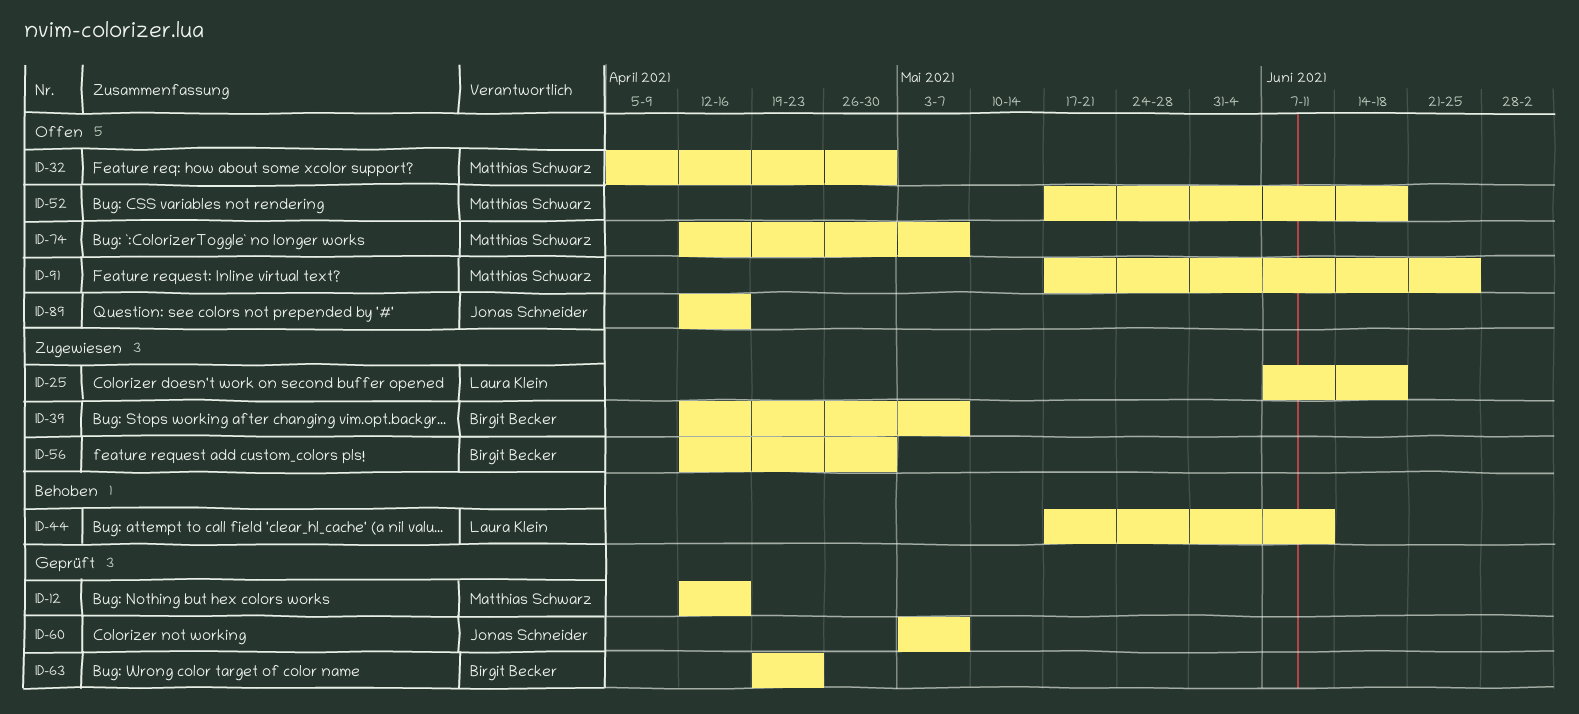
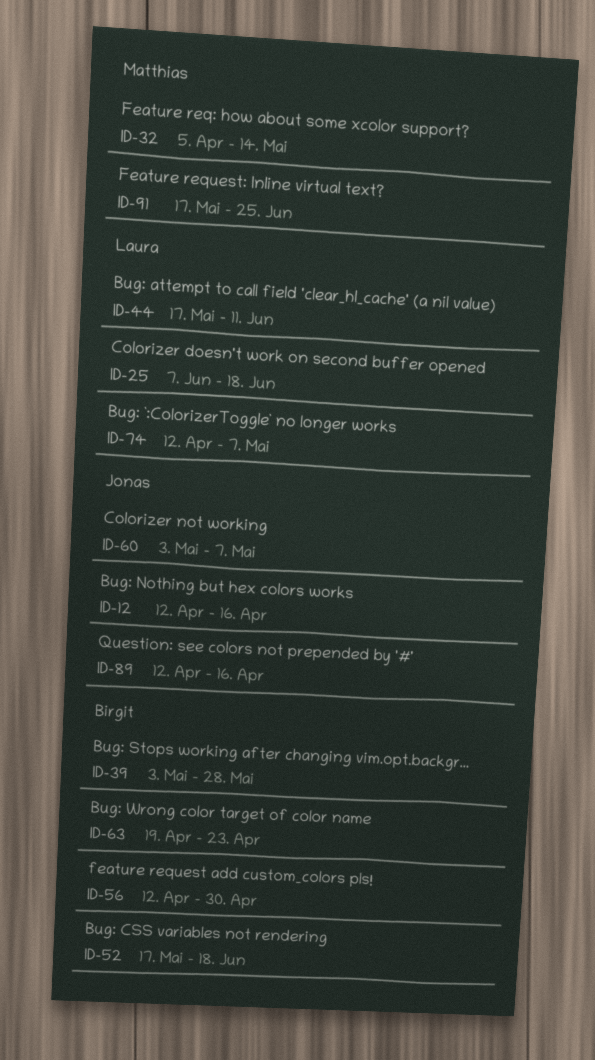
ID-12, owner: Matthias Schwarz -> Jonas Schneider
ID-32, due: Apr 30 -> May 14
ID-39, start: Apr 12 -> May 3
ID-39, due: May 7 -> May 28
ID-52, owner: Matthias Schwarz -> Birgit Becker
ID-74, owner: Matthias Schwarz -> Laura Klein

